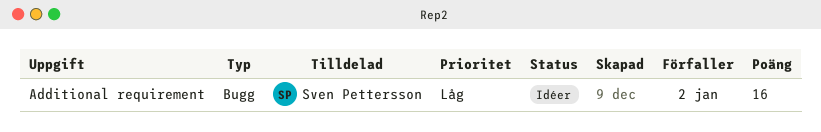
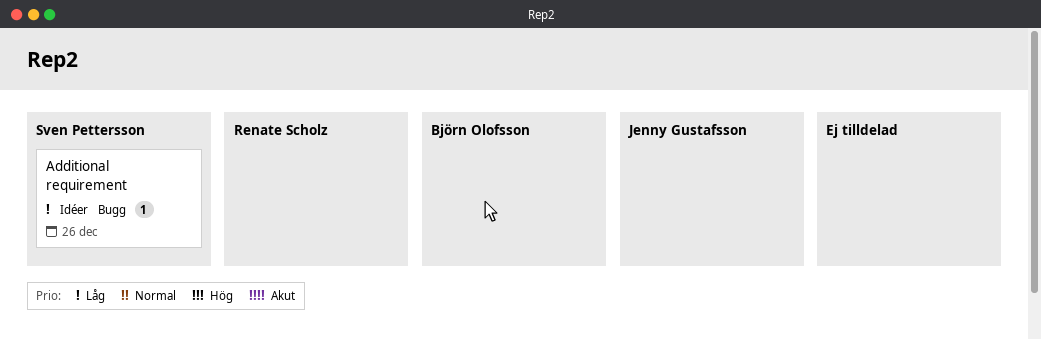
Additional requirement, estimate: 16 -> 1
Additional requirement, due: Jan 2 -> Dec 26

